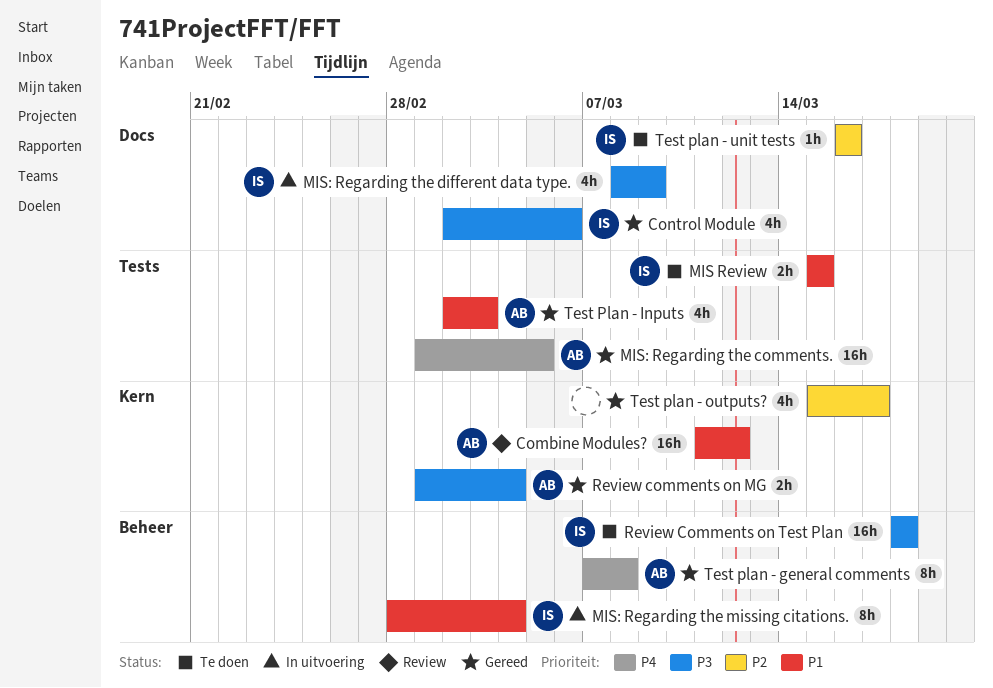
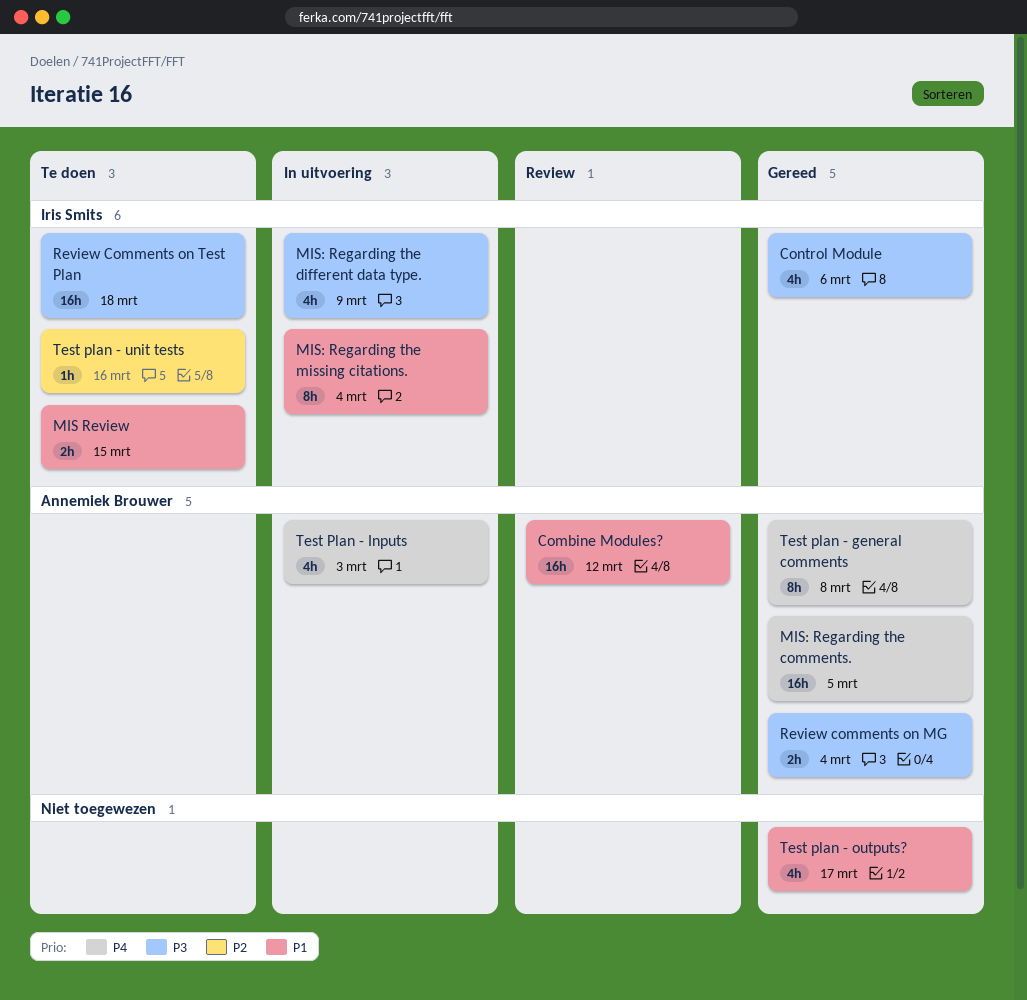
Test Plan - Inputs, status: Gereed -> In uitvoering
Test Plan - Inputs, priority: P1 -> P4
Test plan - outputs?, priority: P2 -> P1

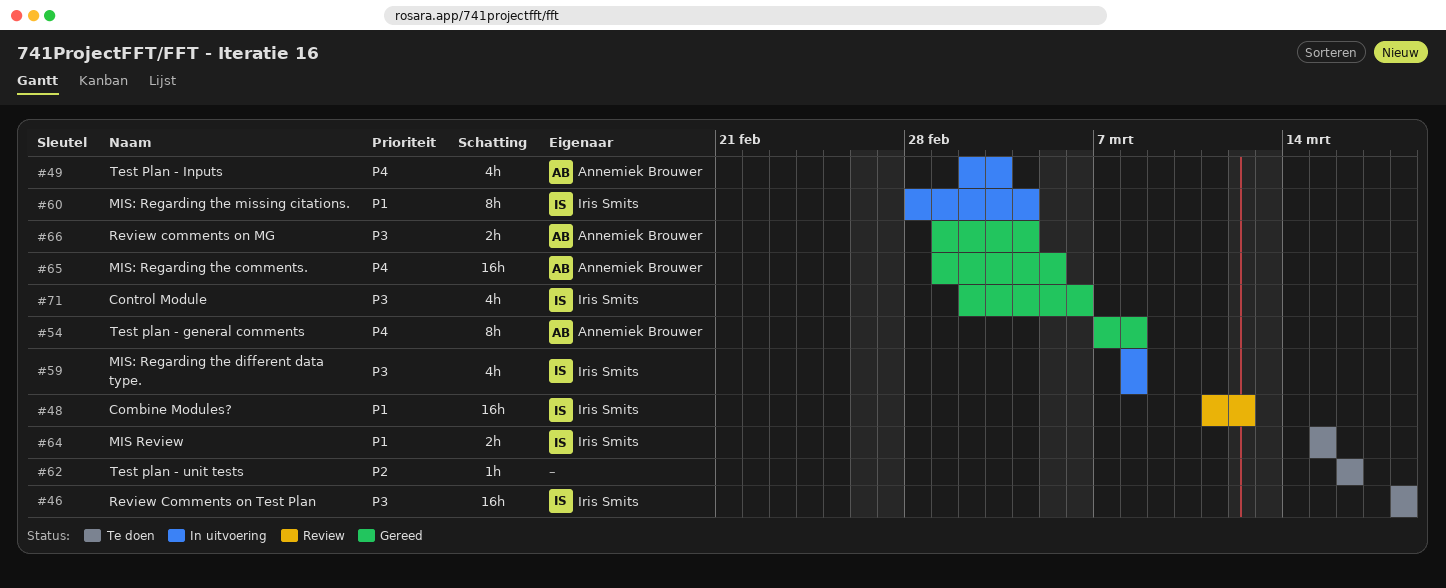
Combine Modules?, owner: Annemiek Brouwer -> Iris Smits
MIS: Regarding the different data type., due: Mar 9 -> Mar 8
Test plan - outputs?: present -> none
Test plan - unit tests, owner: Iris Smits -> none

